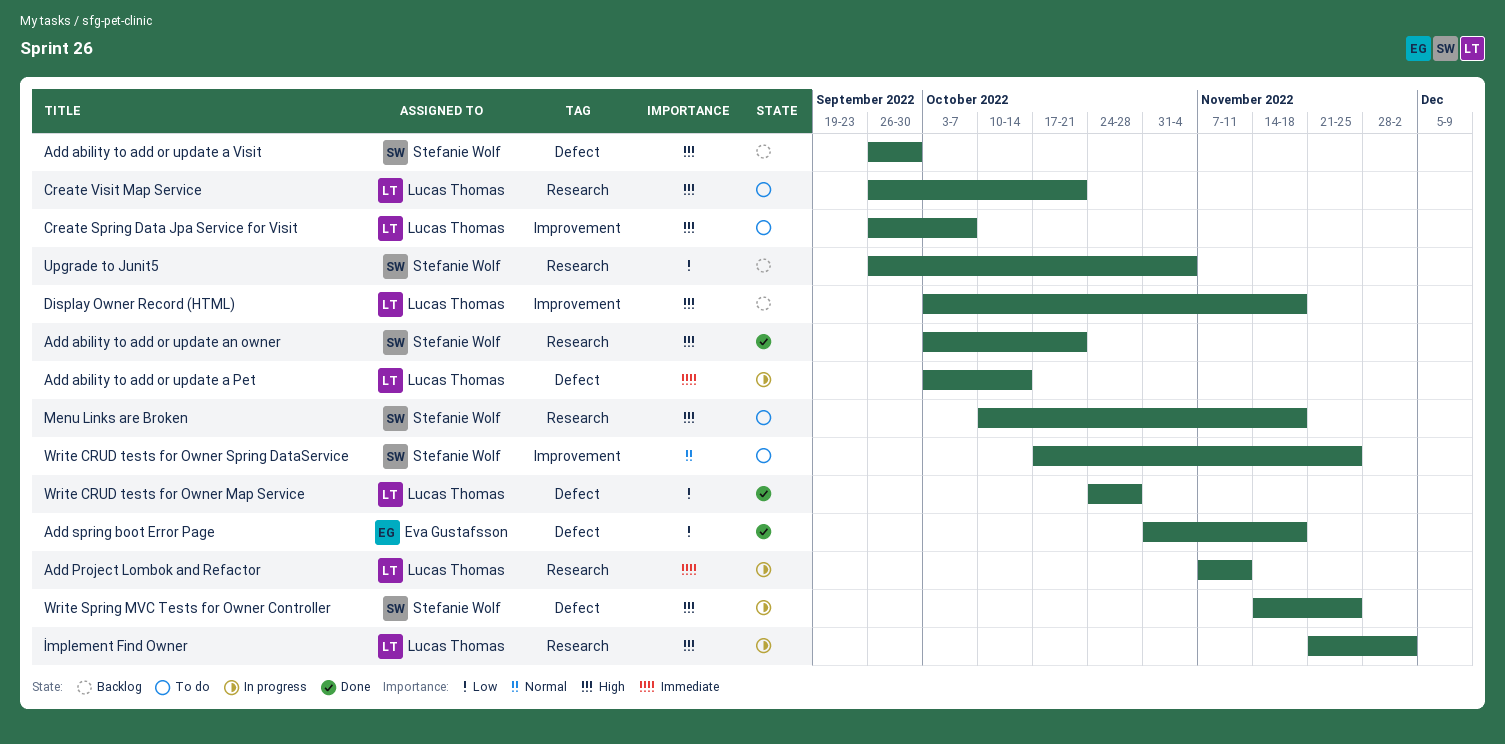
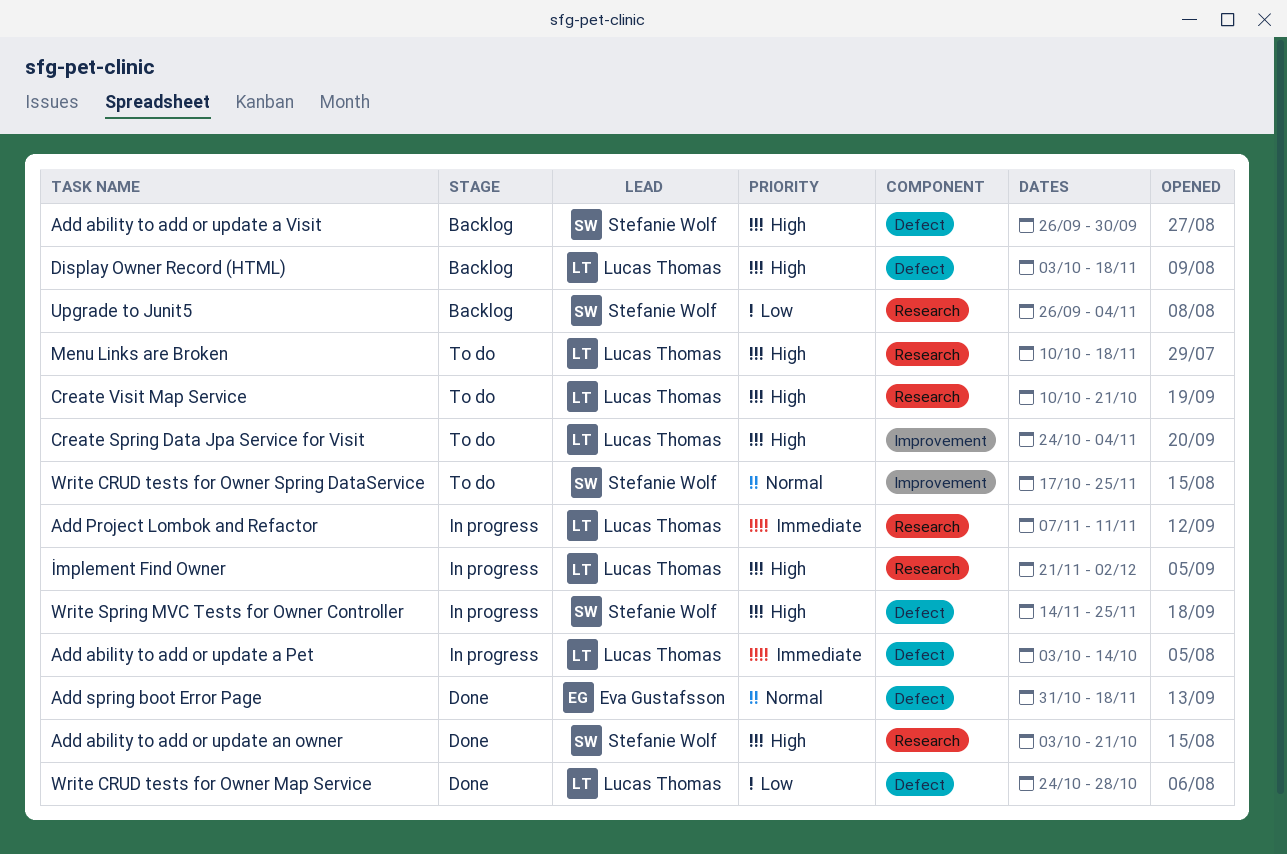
Add spring boot Error Page, priority: Low -> Normal
Create Spring Data Jpa Service for Visit, start: Sep 26 -> Oct 24
Create Spring Data Jpa Service for Visit, due: Oct 7 -> Nov 4
Create Visit Map Service, start: Sep 26 -> Oct 10
Display Owner Record (HTML), label: Improvement -> Defect
Menu Links are Broken, owner: Stefanie Wolf -> Lucas Thomas

